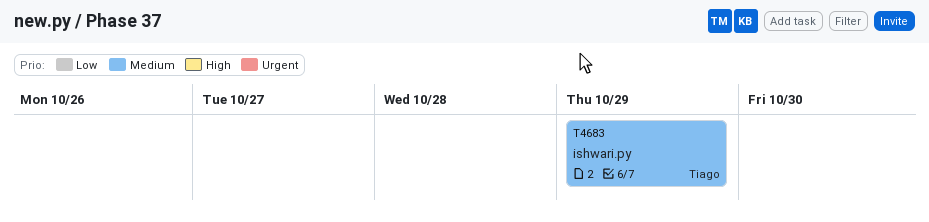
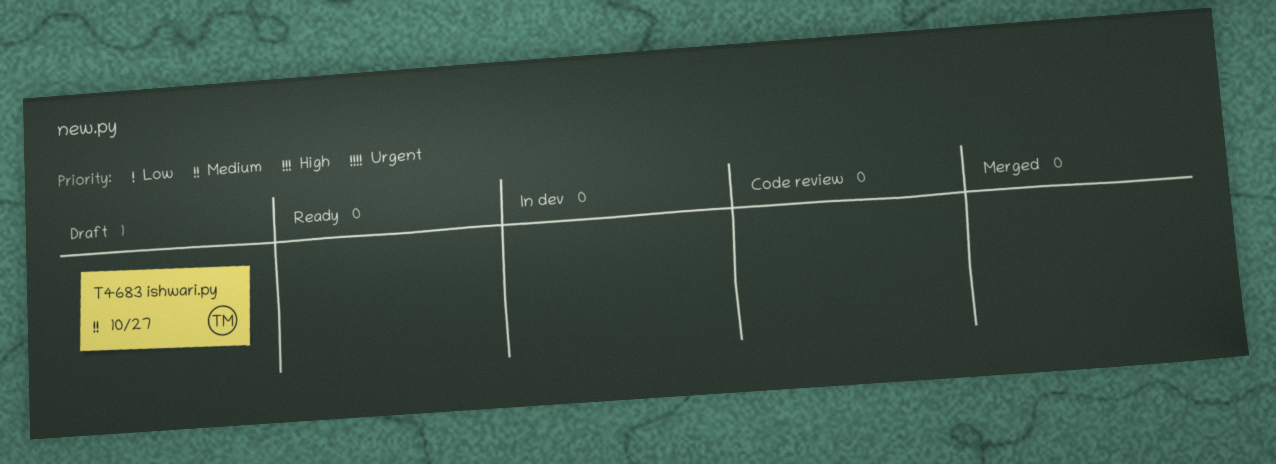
T4683, due: Oct 29 -> Oct 27

